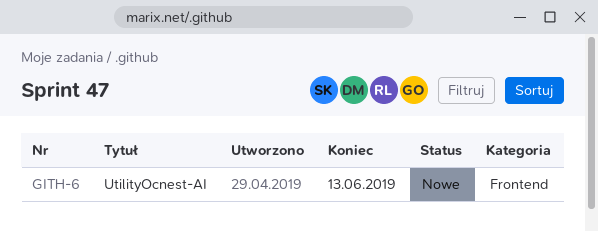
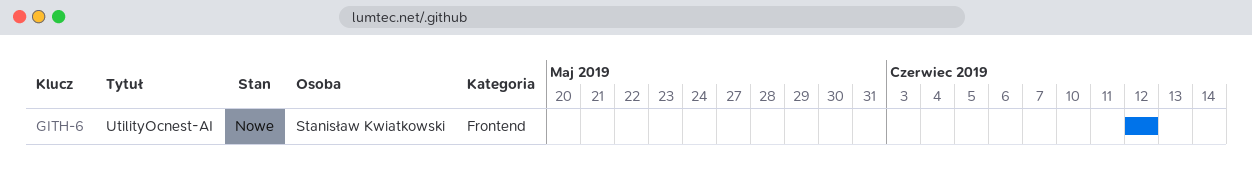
GITH-6, due: Jun 13 -> Jun 12

